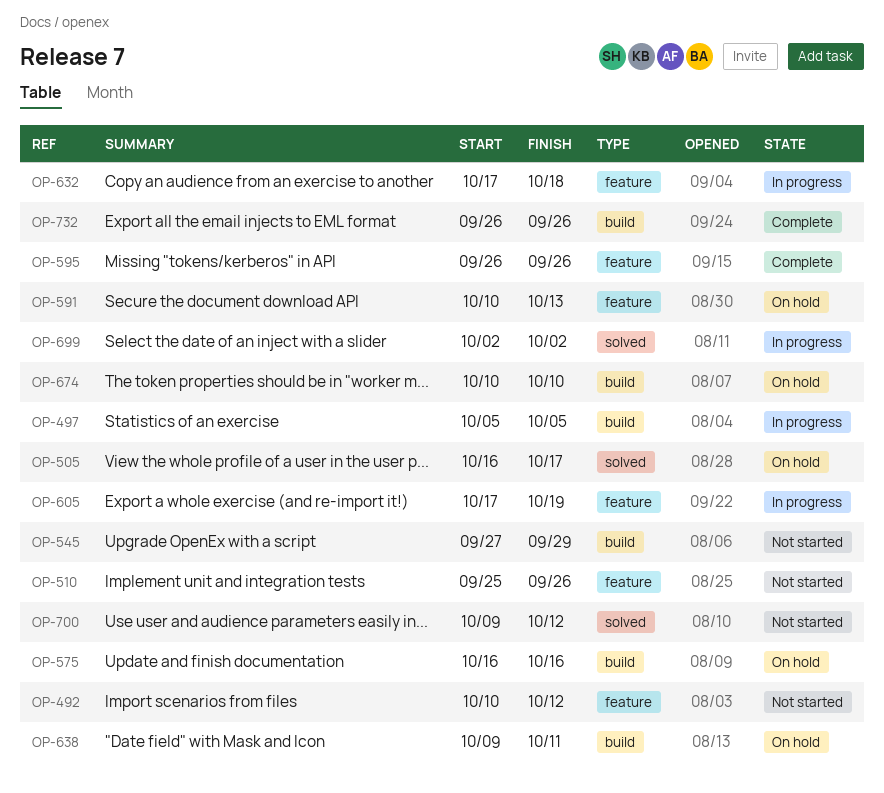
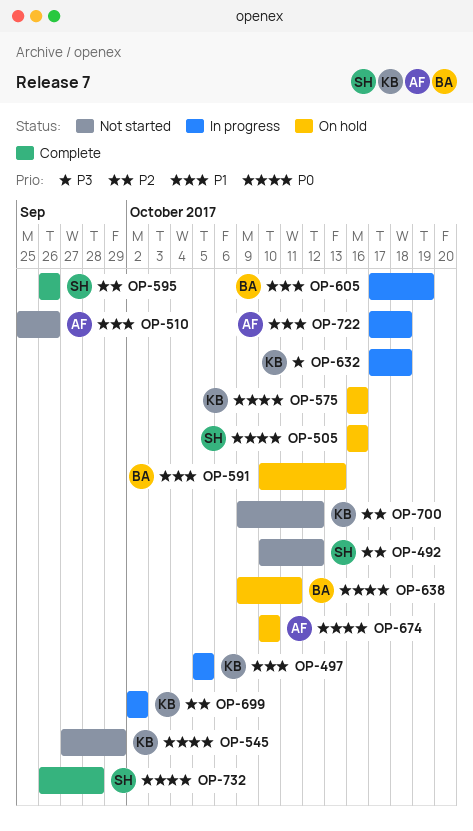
OP-505, due: Oct 17 -> Oct 16
OP-722: none -> present
OP-732, due: Sep 26 -> Sep 28

